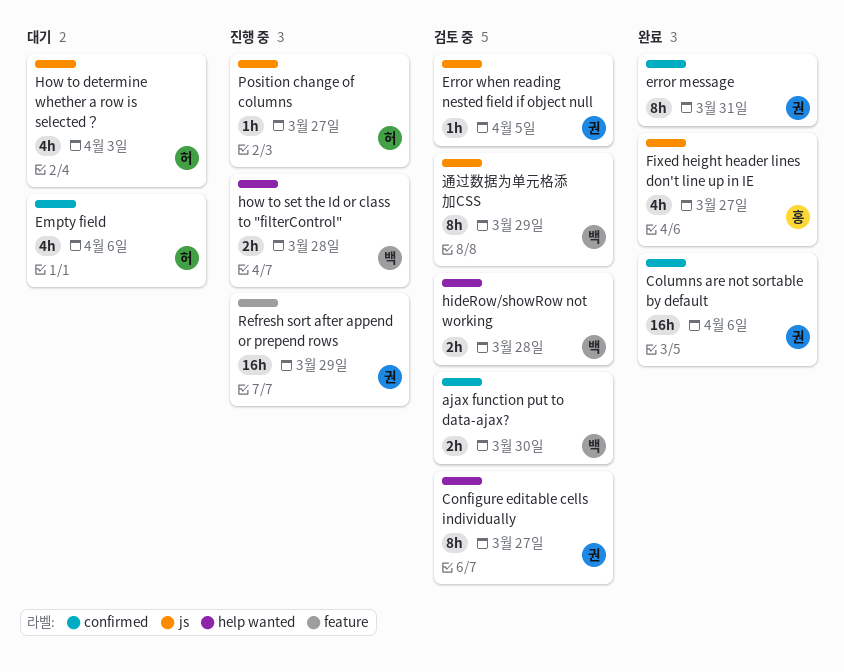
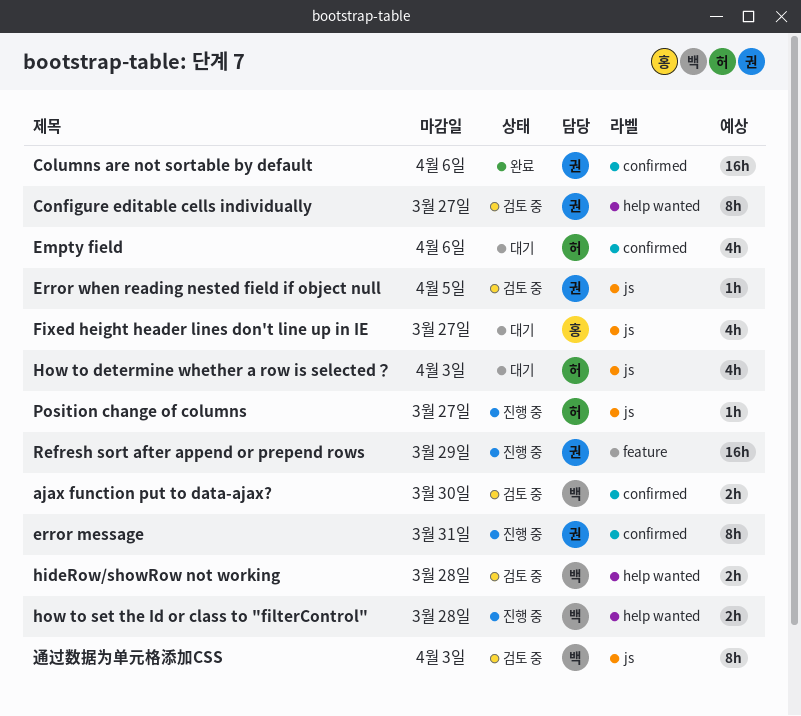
error message, status: 완료 -> 진행 중
Fixed height header lines don't line up in IE, status: 완료 -> 대기
通过数据为单元格添加CSS, due: Mar 29 -> Apr 3

